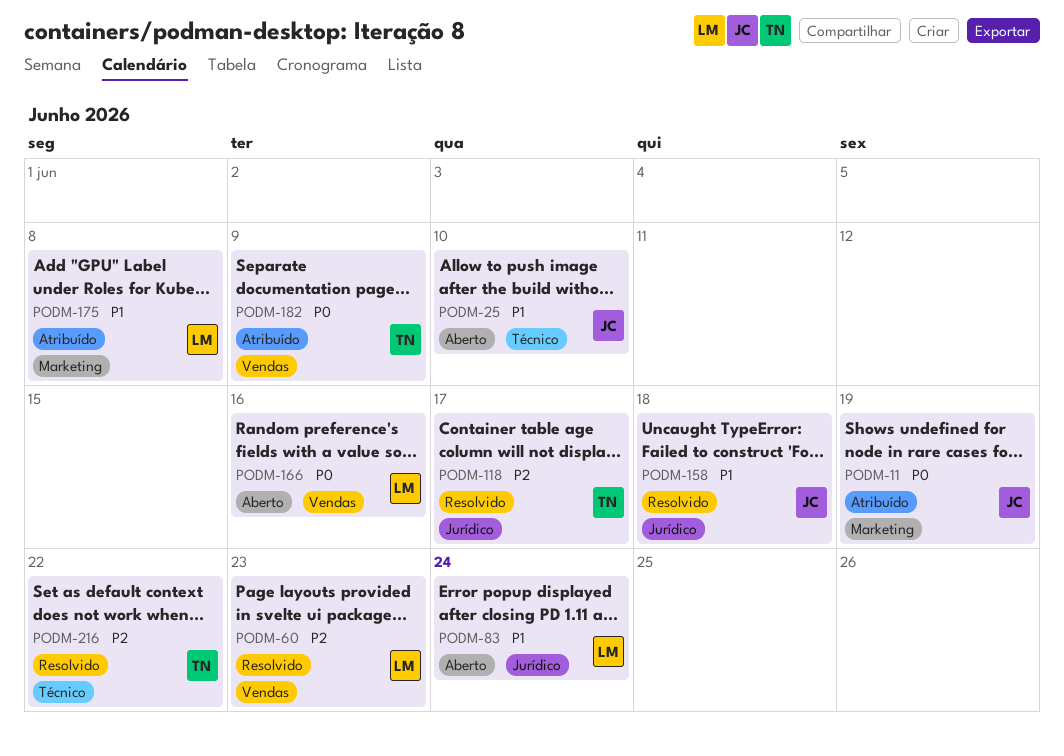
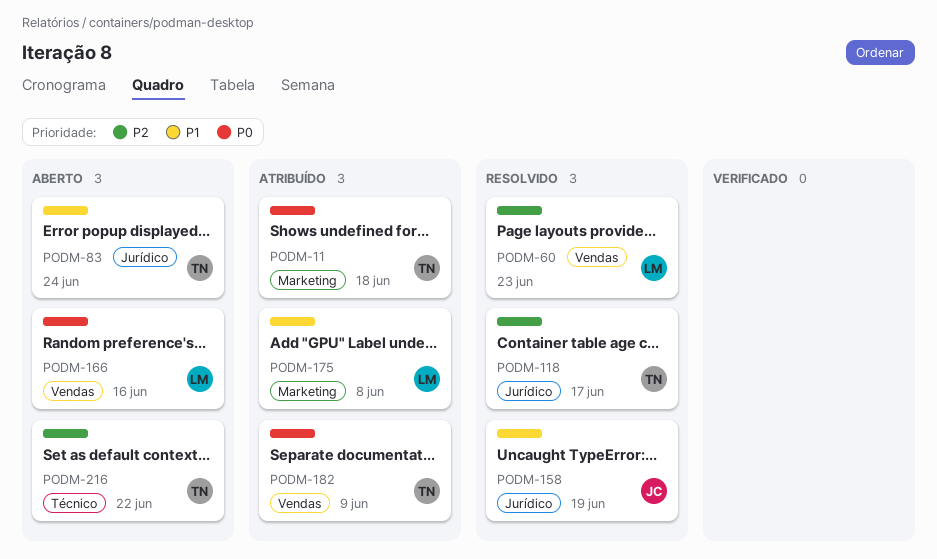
PODM-11, owner: JC -> TN
PODM-11, due: Jun 19 -> Jun 18
PODM-25: present -> none
PODM-83, owner: LM -> TN
PODM-158, due: Jun 18 -> Jun 19
PODM-216, status: Resolvido -> Aberto

